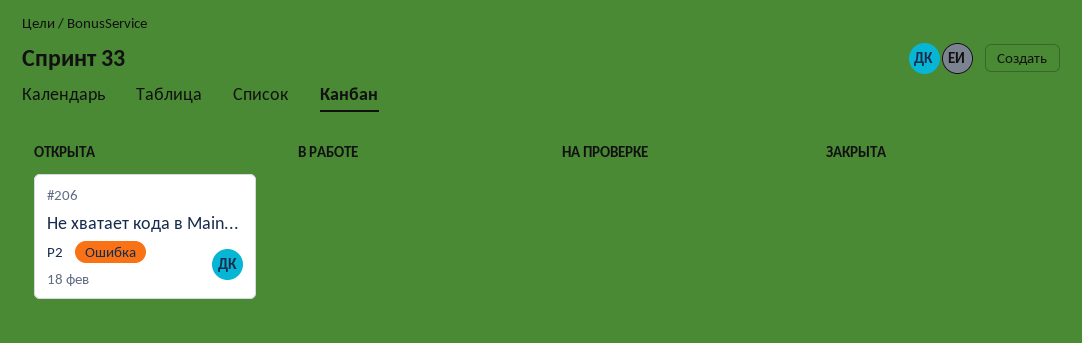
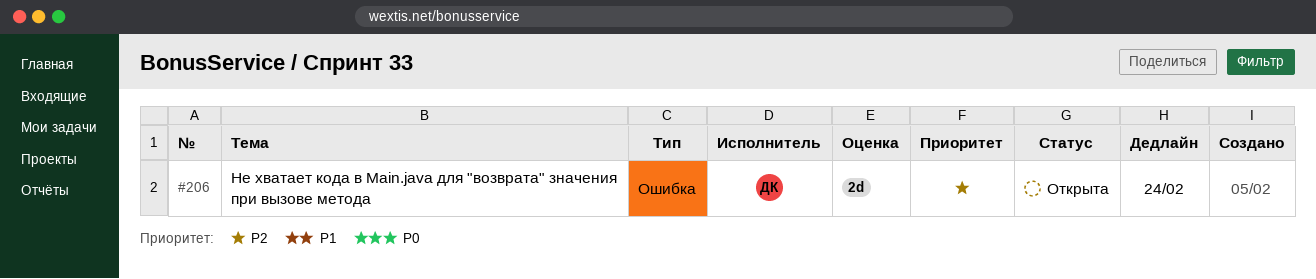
#206, due: Feb 18 -> Feb 24

